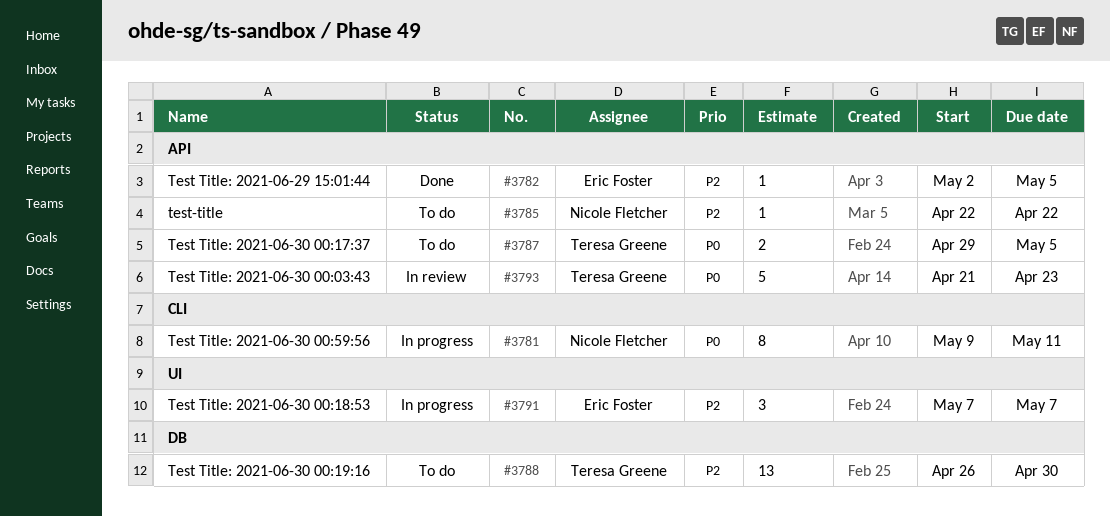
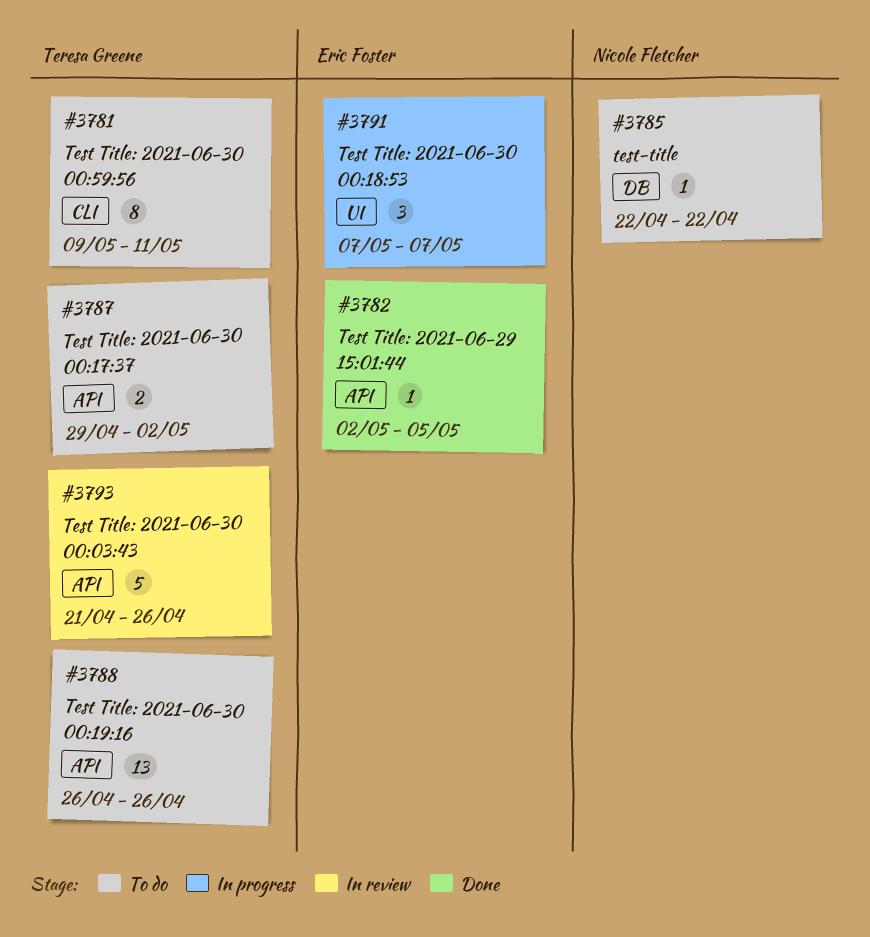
#3781, status: In progress -> To do
#3781, owner: Nicole Fletcher -> Teresa Greene
#3785, label: API -> DB
#3787, due: May 5 -> May 2
#3788, label: DB -> API
#3788, due: Apr 30 -> Apr 26
#3793, due: Apr 23 -> Apr 26

